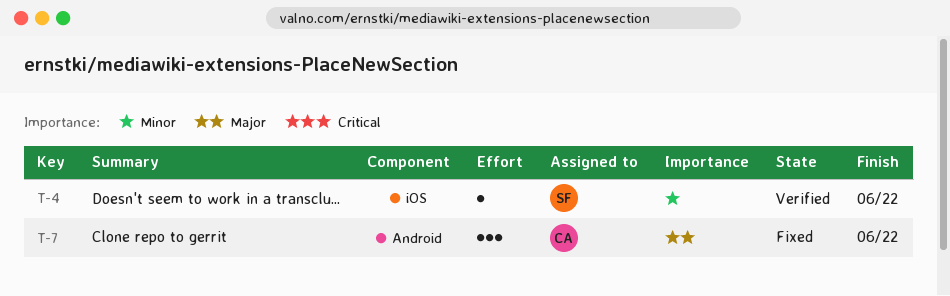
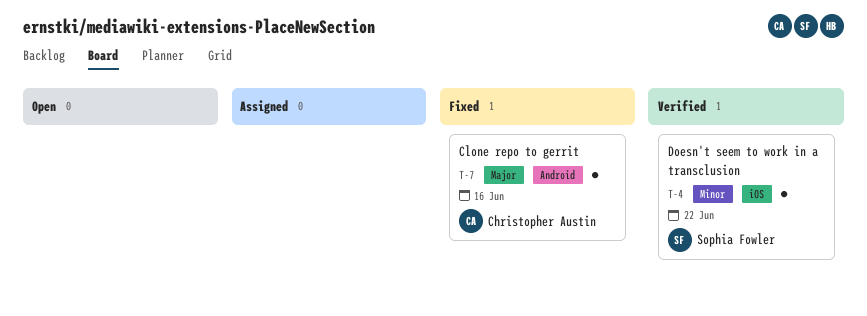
T-7, estimate: 3 -> 1
T-7, due: Jun 22 -> Jun 16

